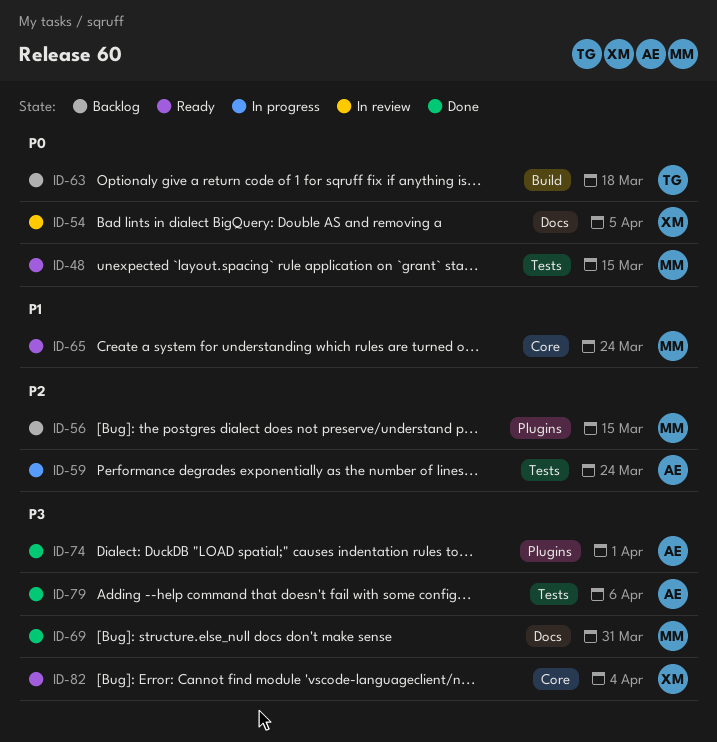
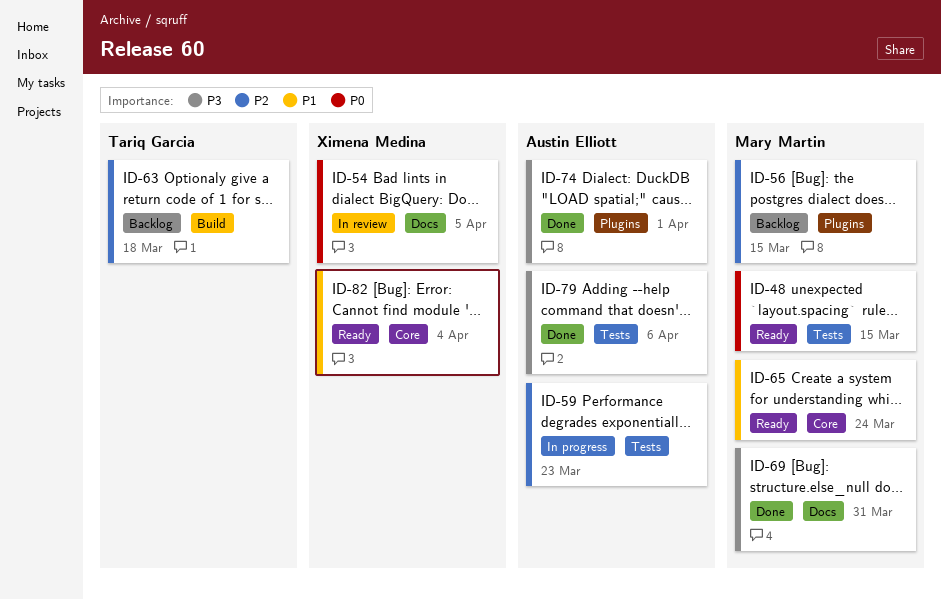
ID-59, due: Mar 24 -> Mar 23
ID-63, priority: P0 -> P2
ID-82, priority: P3 -> P1

